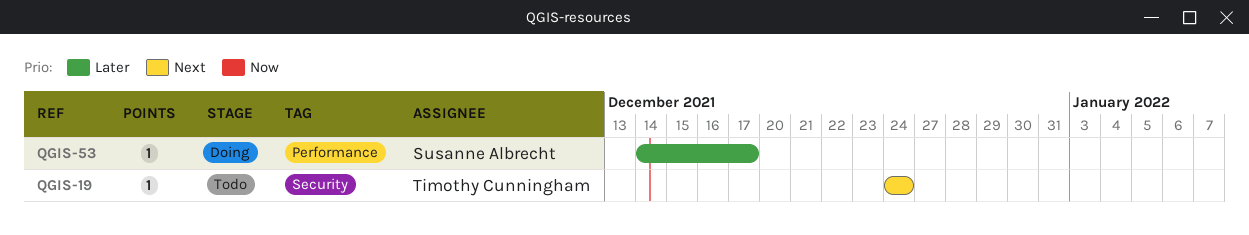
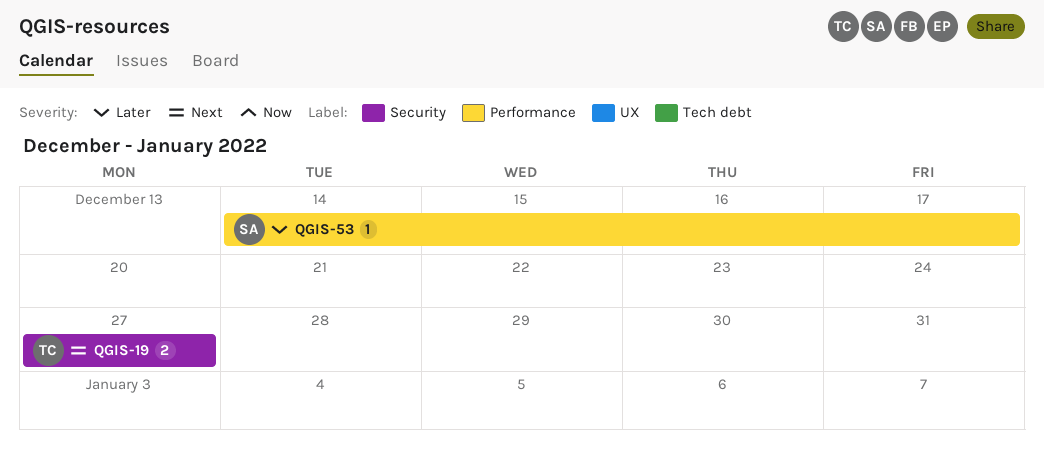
QGIS-19, estimate: 1 -> 2
QGIS-19, start: Dec 24 -> Dec 27
QGIS-19, due: Dec 24 -> Dec 27

